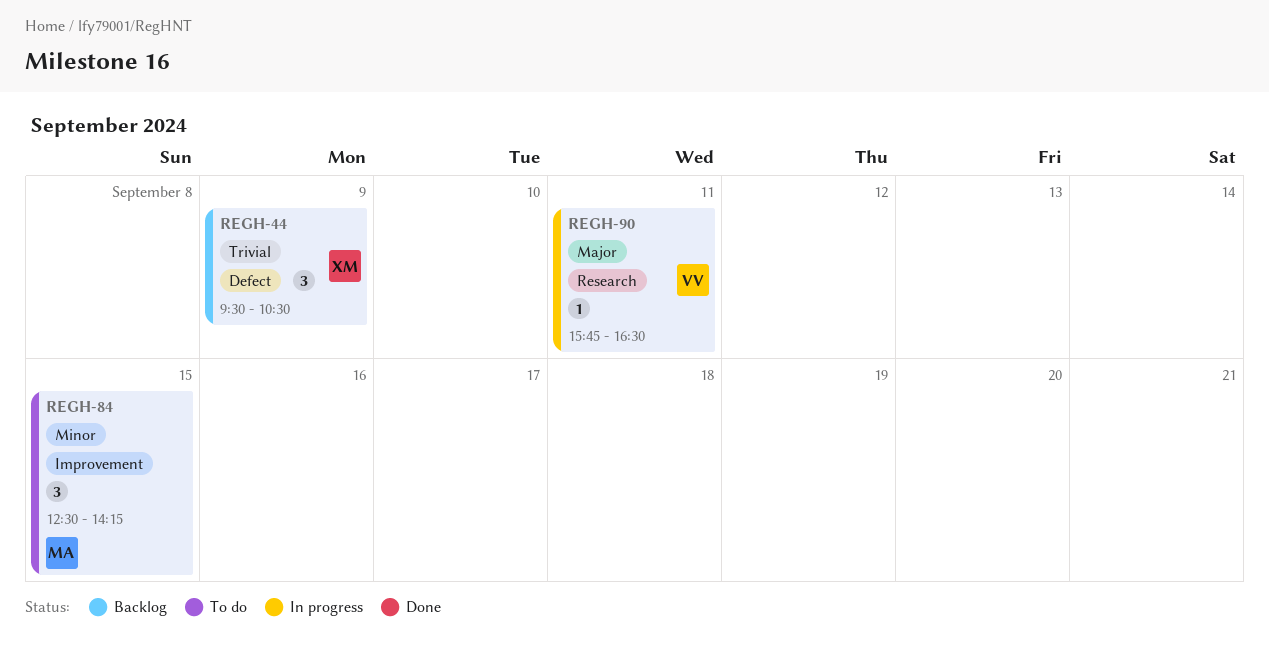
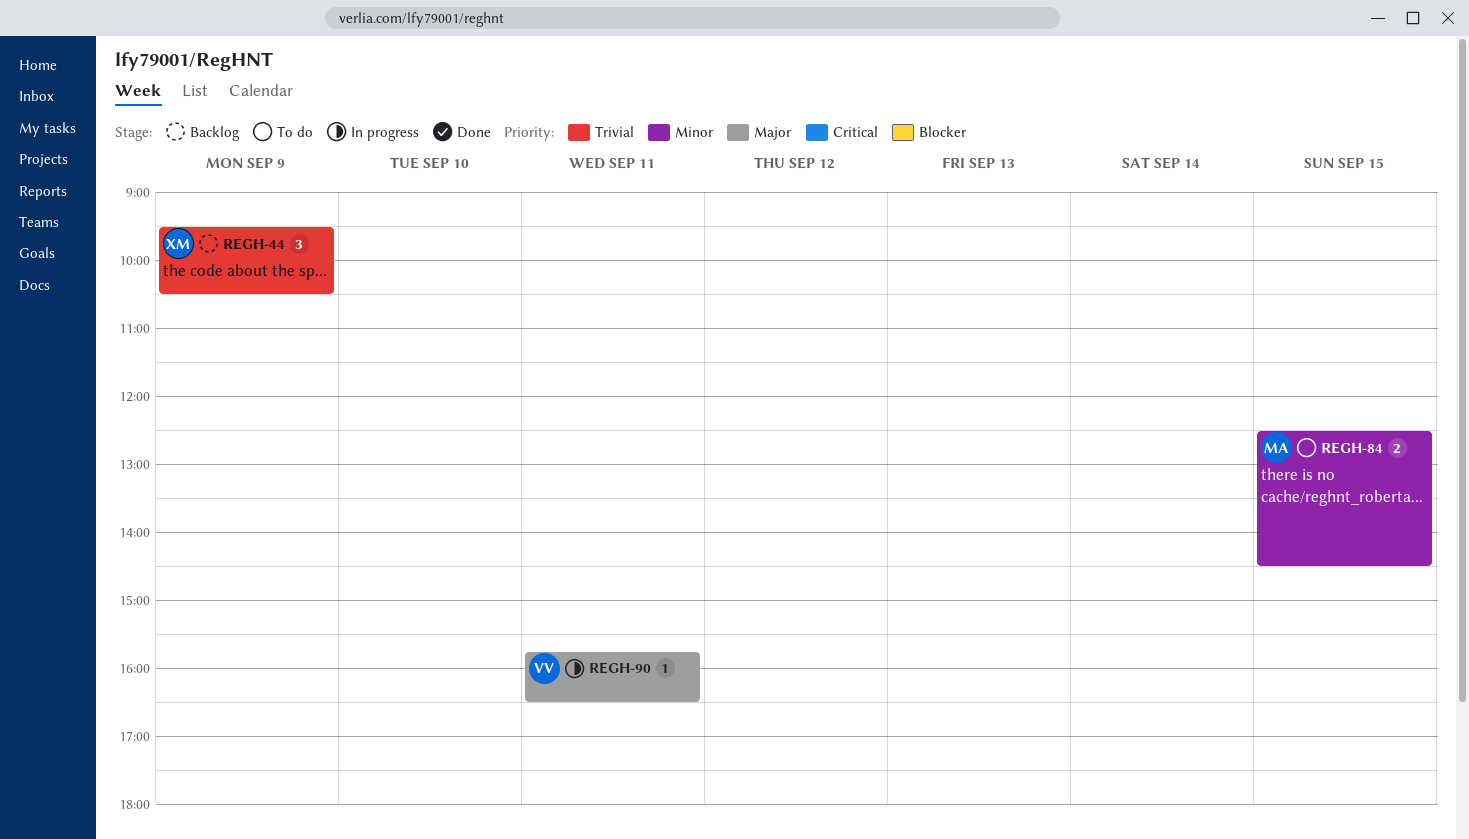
REGH-84, estimate: 3 -> 2
REGH-84, ends: 14:15 -> 14:30

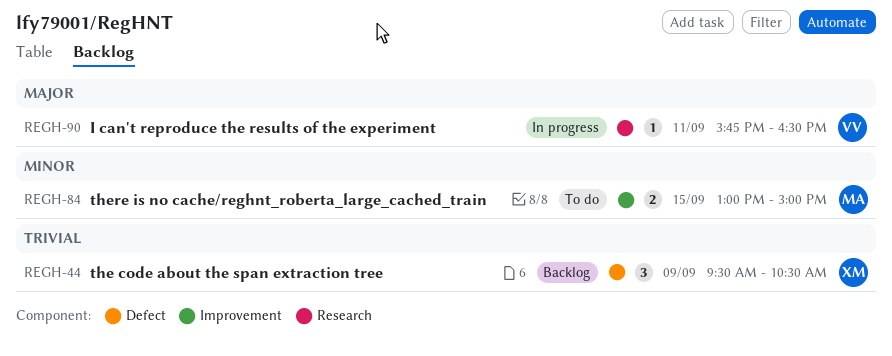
REGH-84, begins: 12:30 -> 13:00
REGH-84, ends: 14:30 -> 15:00

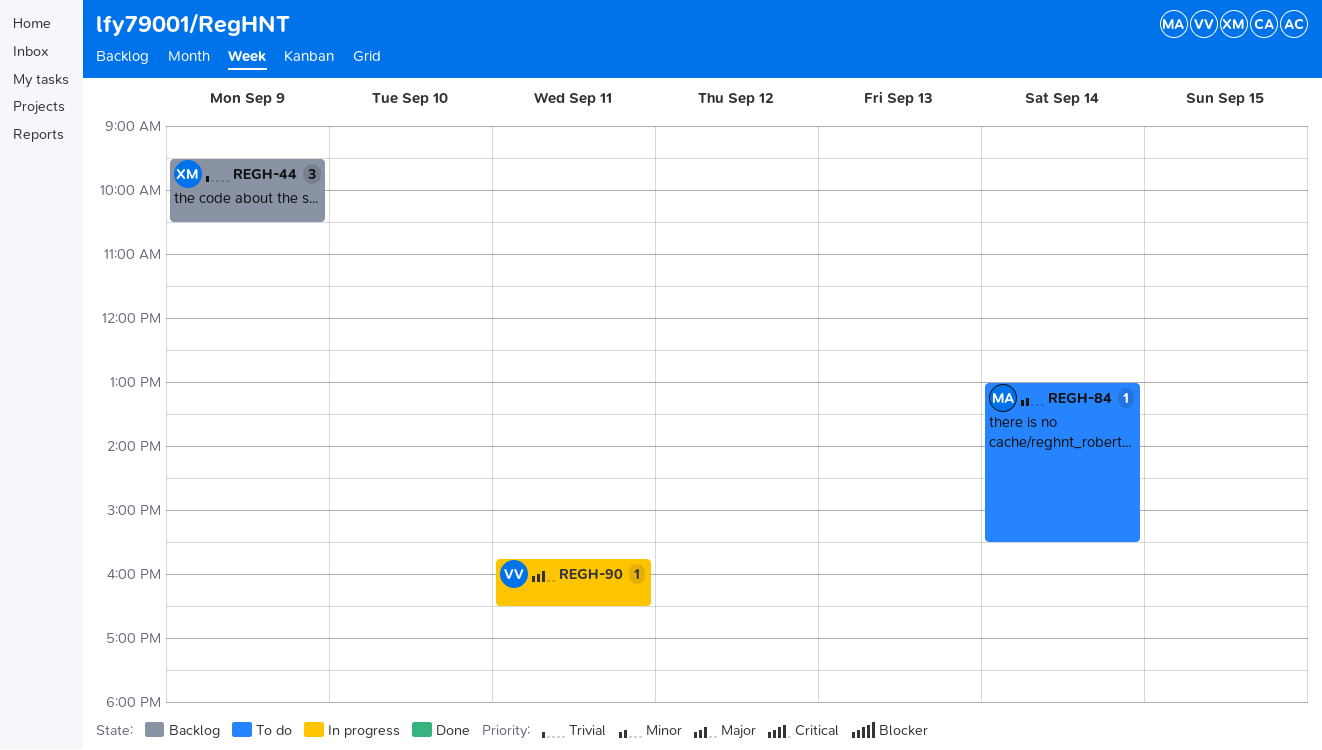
REGH-84, estimate: 2 -> 1
REGH-84, day: Sep 15 -> Sep 14
REGH-84, ends: 15:00 -> 15:30

